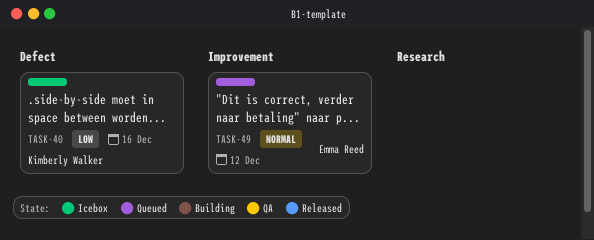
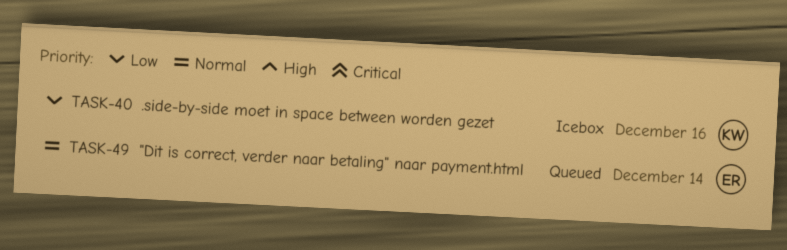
TASK-49, due: Dec 12 -> Dec 14

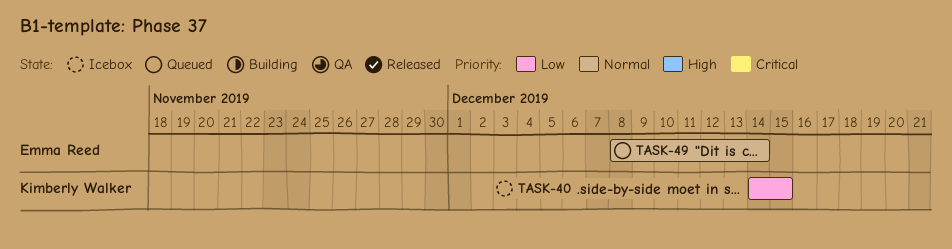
TASK-40, due: Dec 16 -> Dec 15

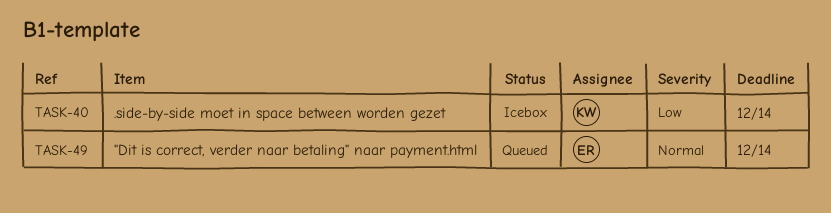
TASK-40, due: Dec 15 -> Dec 14

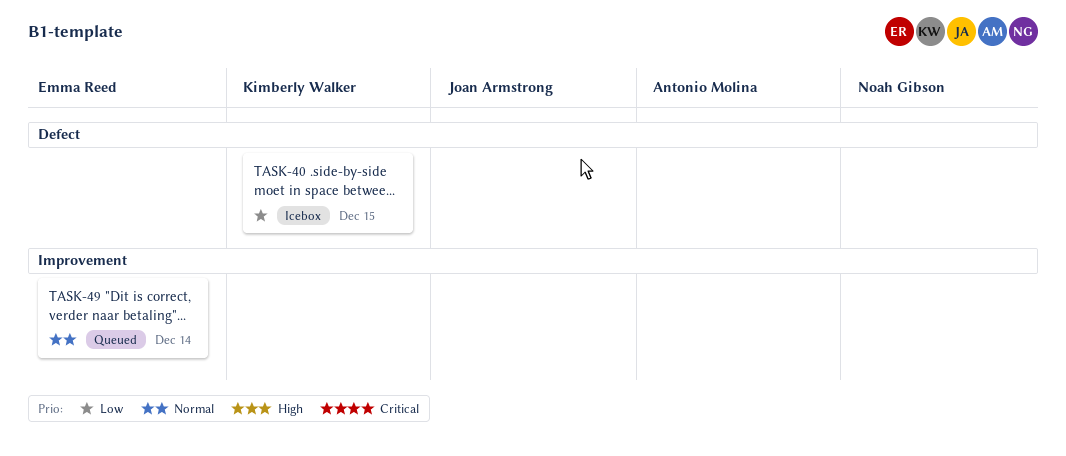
TASK-40, due: Dec 14 -> Dec 15

